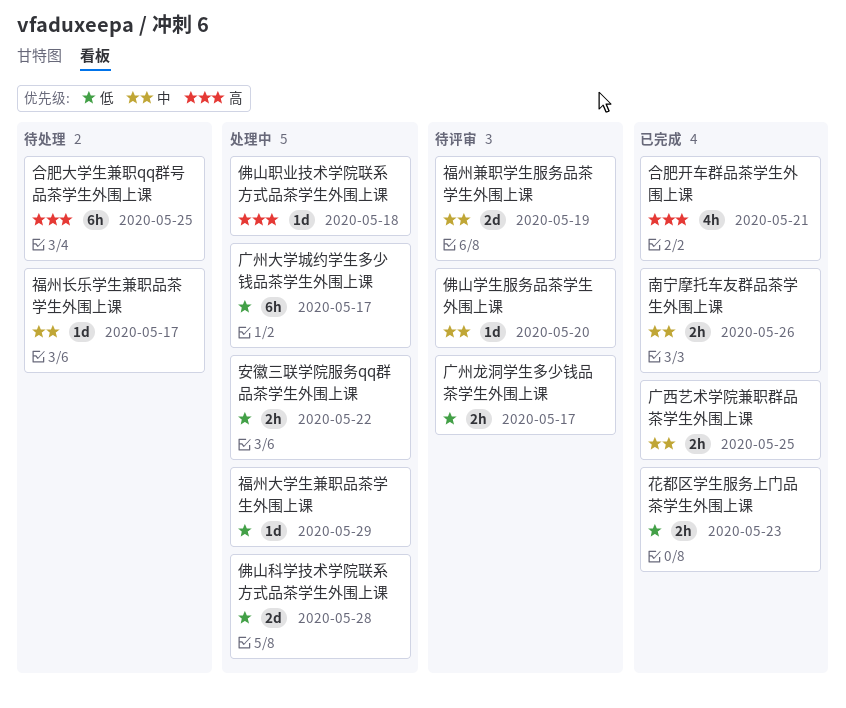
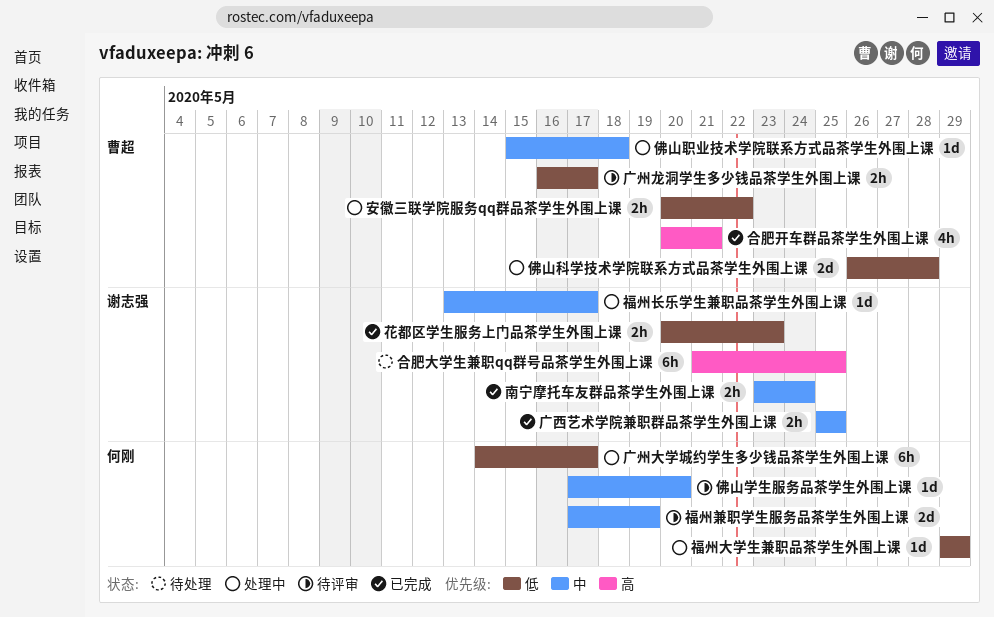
佛山职业技术学院联系方式品茶学生外围上课, priority: 高 -> 中
南宁摩托车友群品茶学生外围上课, due: May 26 -> May 24
福州长乐学生兼职品茶学生外围上课, status: 待处理 -> 处理中

